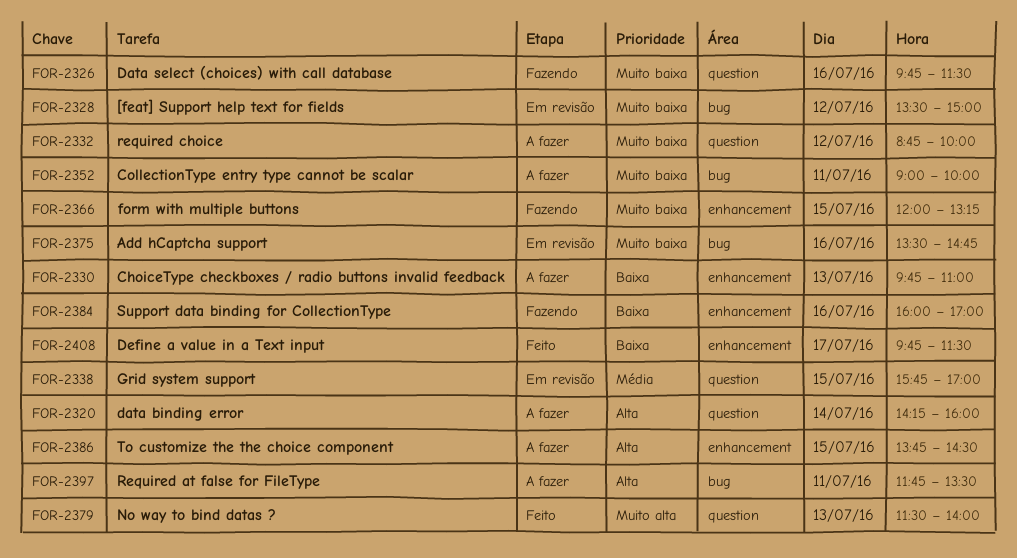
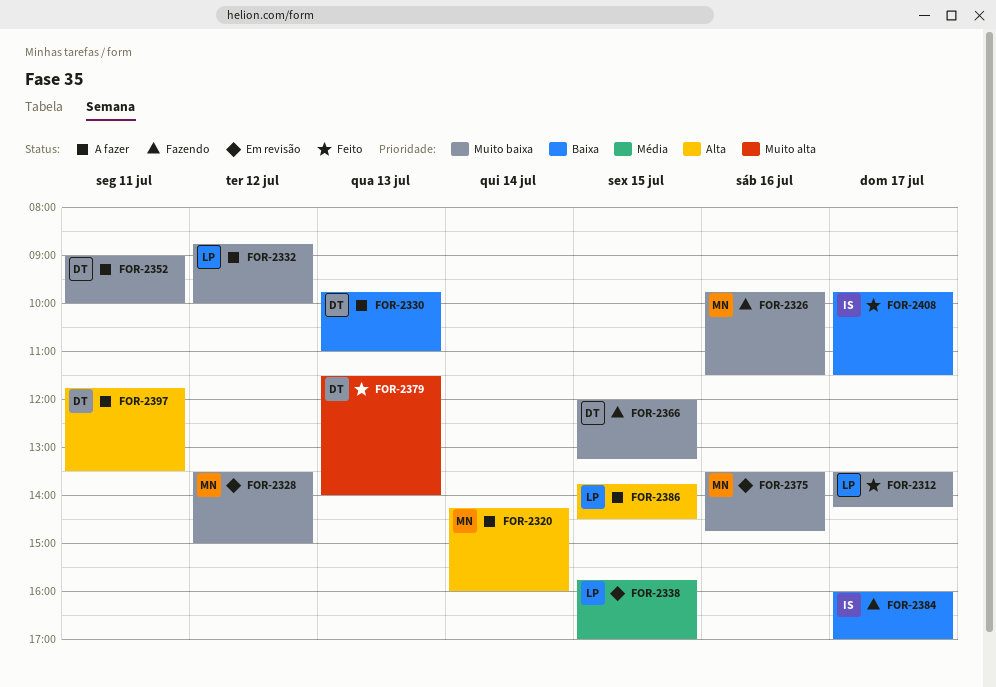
FOR-2312: none -> present
FOR-2384, day: Jul 16 -> Jul 17

